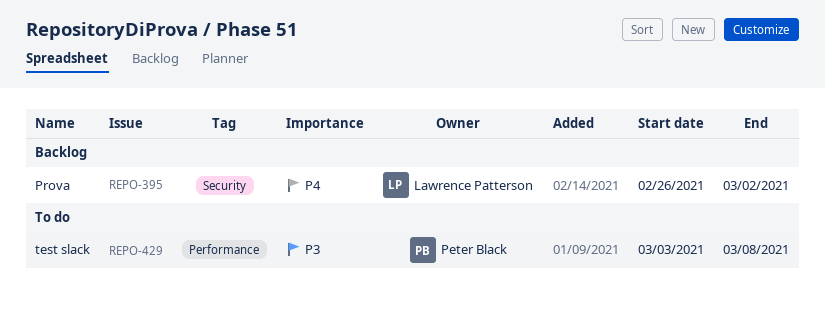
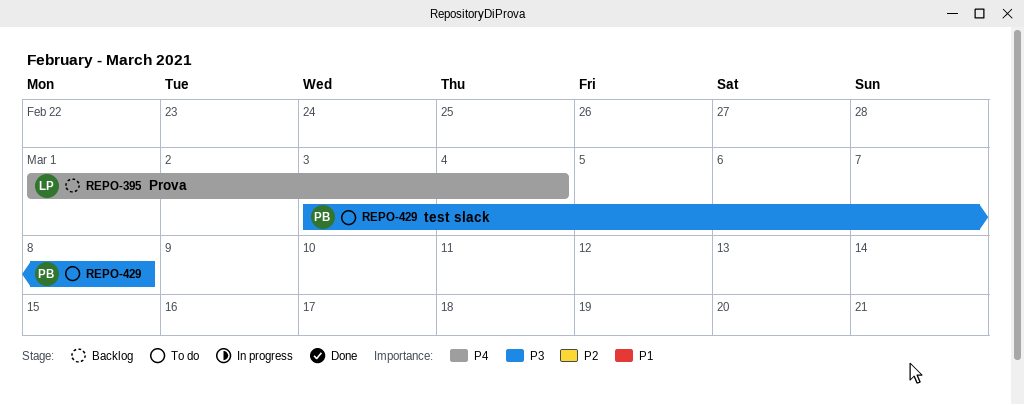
REPO-395, start: Feb 26 -> Mar 1
REPO-395, due: Mar 2 -> Mar 4

